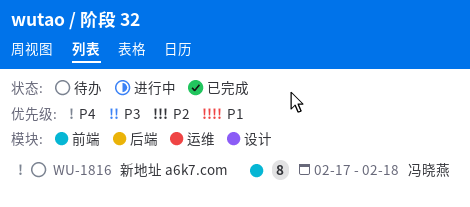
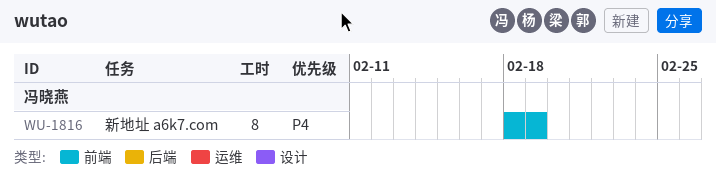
WU-1816, start: Feb 17 -> Feb 18
WU-1816, due: Feb 18 -> Feb 19

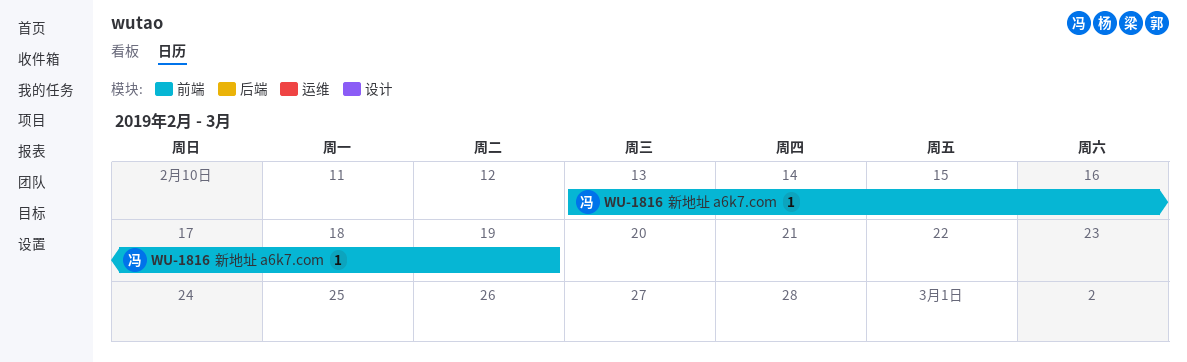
WU-1816, estimate: 8 -> 1
WU-1816, start: Feb 18 -> Feb 13

